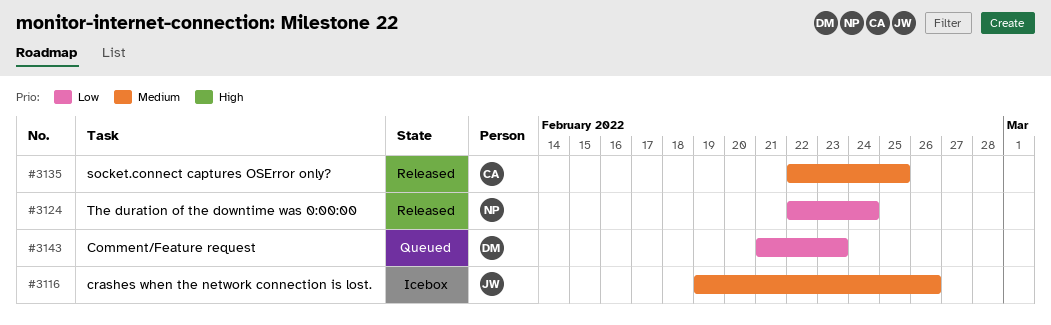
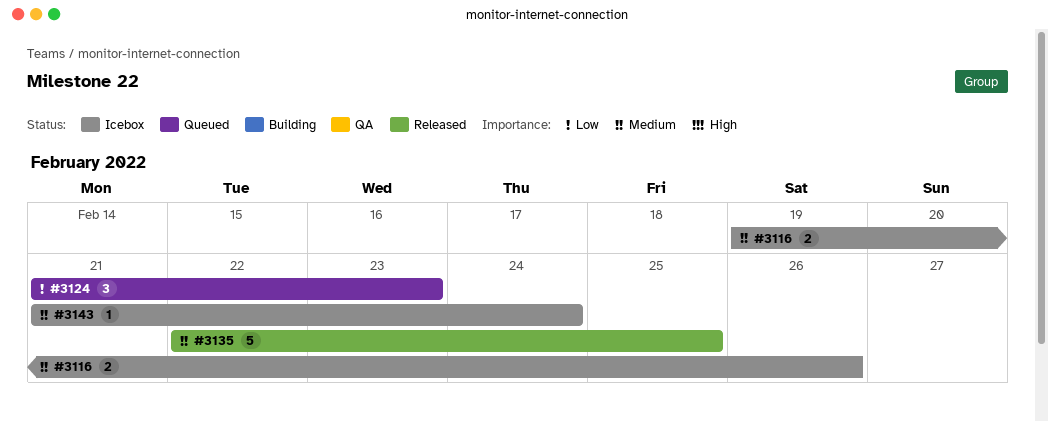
#3124, status: Released -> Queued
#3124, start: Feb 22 -> Feb 21
#3124, due: Feb 24 -> Feb 23
#3143, status: Queued -> Icebox
#3143, priority: Low -> Medium
#3143, due: Feb 23 -> Feb 24

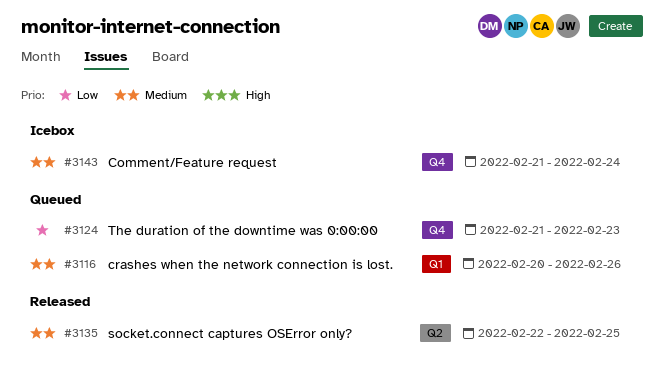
#3116, status: Icebox -> Queued
#3116, start: Feb 19 -> Feb 20

